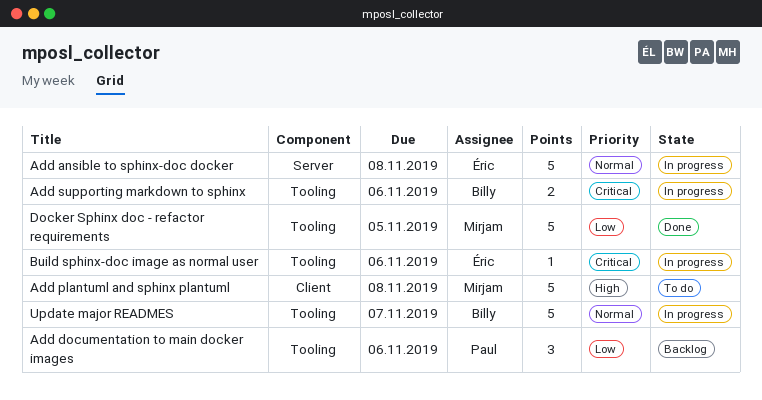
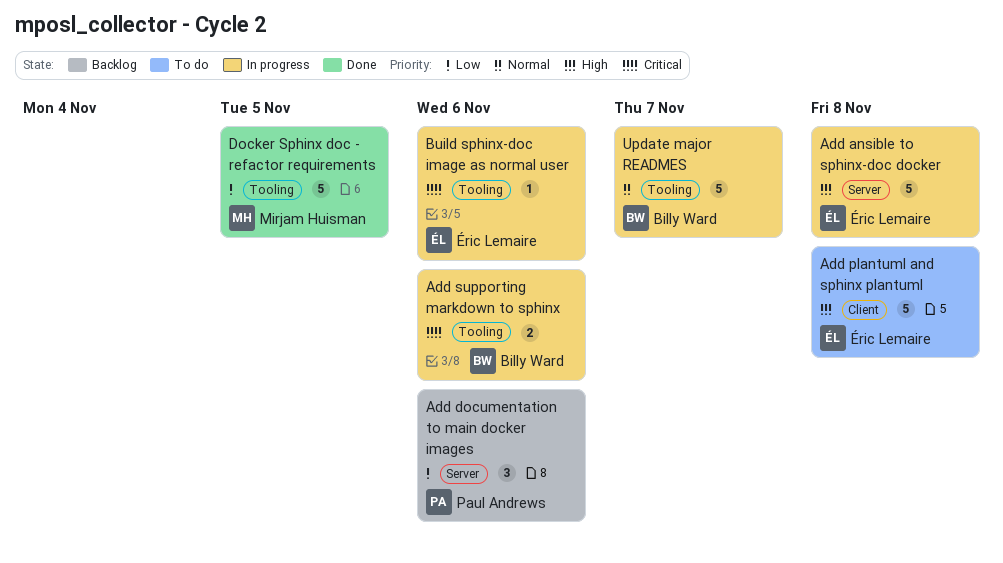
Add ansible to sphinx-doc docker, priority: Normal -> High
Add documentation to main docker images, label: Tooling -> Server
Add plantuml and sphinx plantuml, owner: Mirjam Huisman -> Éric Lemaire

